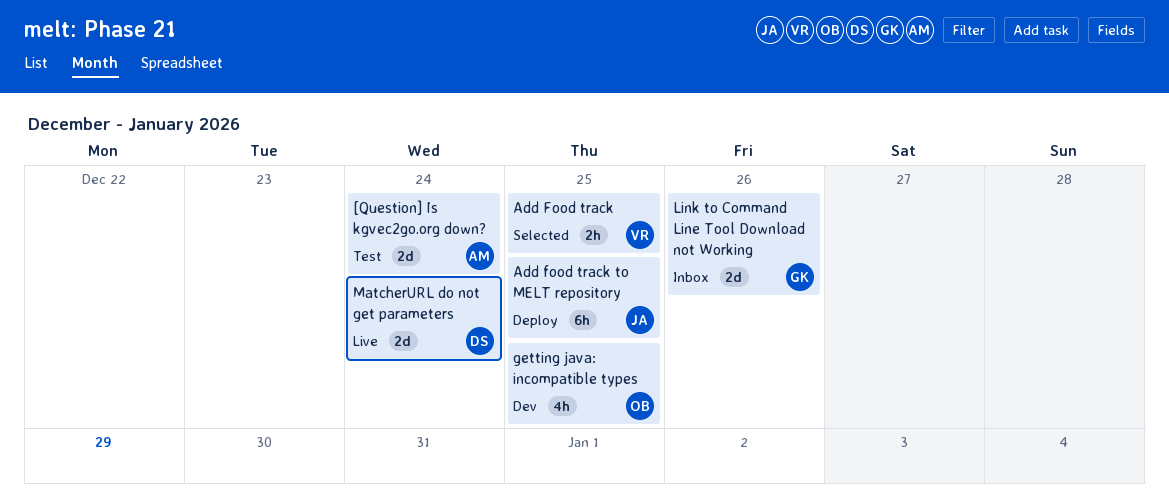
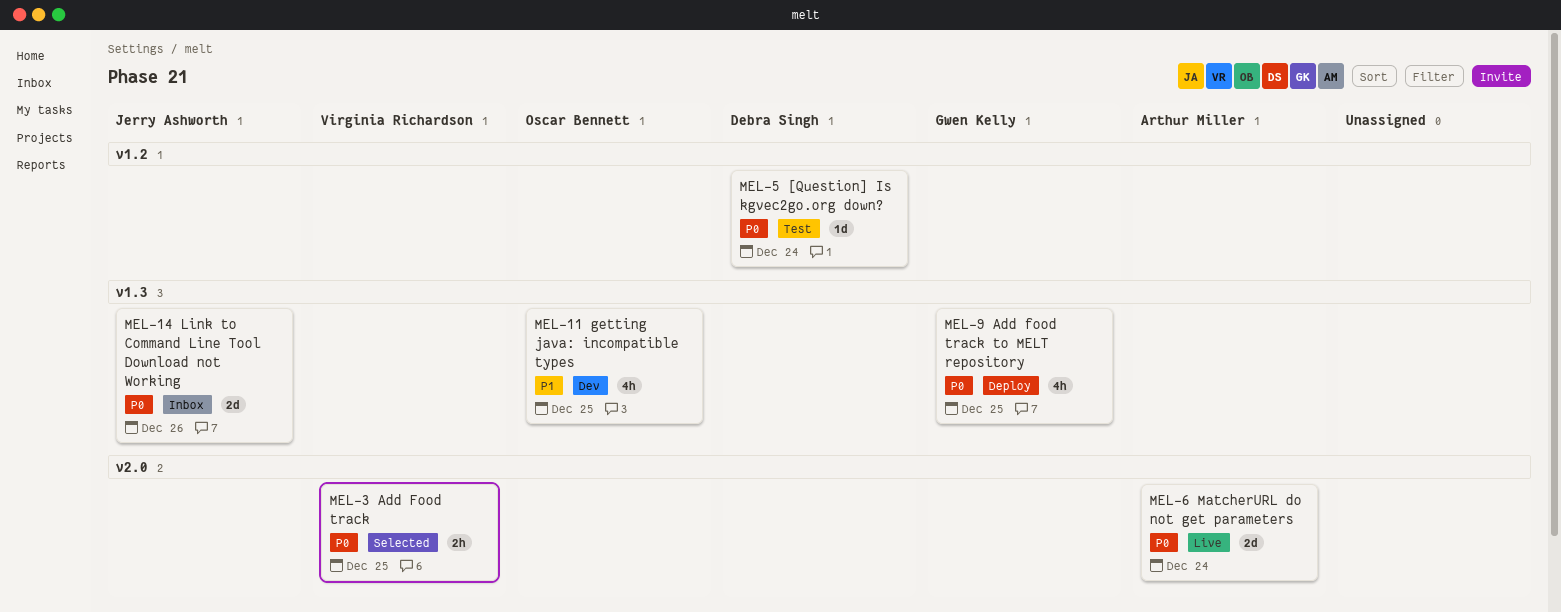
[Question] Is kgvec2go.org down?, owner: Arthur Miller -> Debra Singh
[Question] Is kgvec2go.org down?, estimate: 2d -> 1d
Add food track to MELT repository, owner: Jerry Ashworth -> Gwen Kelly
Add food track to MELT repository, estimate: 6h -> 4h
Link to Command Line Tool Download not Working, owner: Gwen Kelly -> Jerry Ashworth
MatcherURL do not get parameters, owner: Debra Singh -> Arthur Miller

